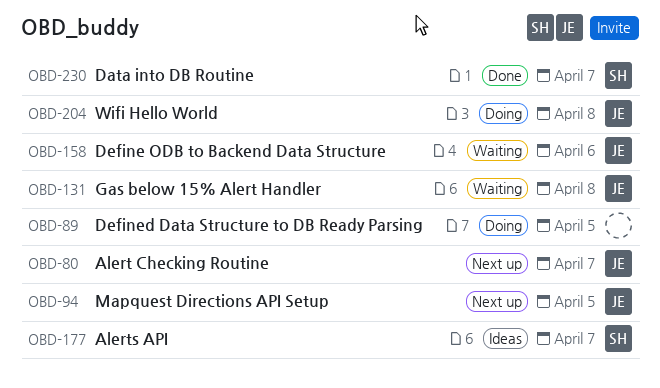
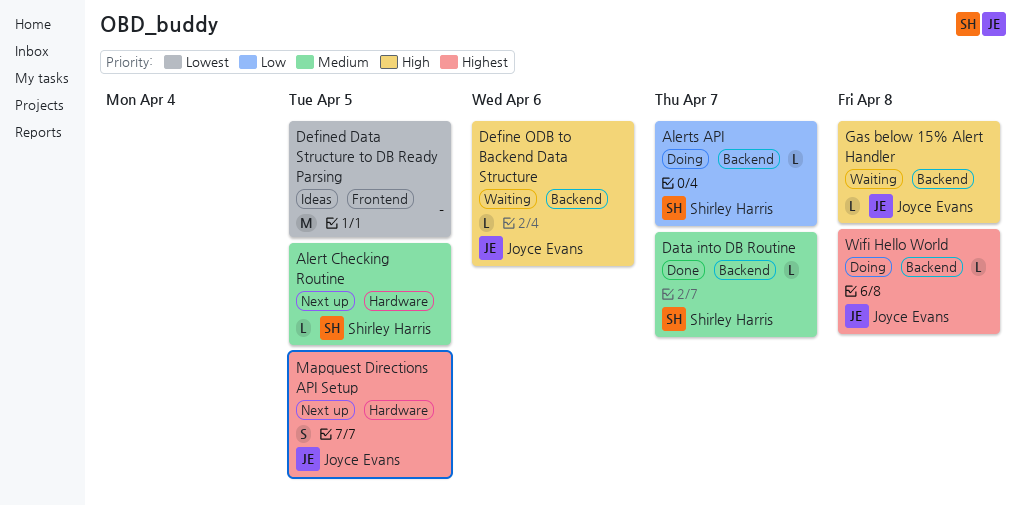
Alert Checking Routine, owner: Joyce Evans -> Shirley Harris
Alert Checking Routine, due: Apr 7 -> Apr 5
Alerts API, status: Ideas -> Doing
Defined Data Structure to DB Ready Parsing, status: Doing -> Ideas

